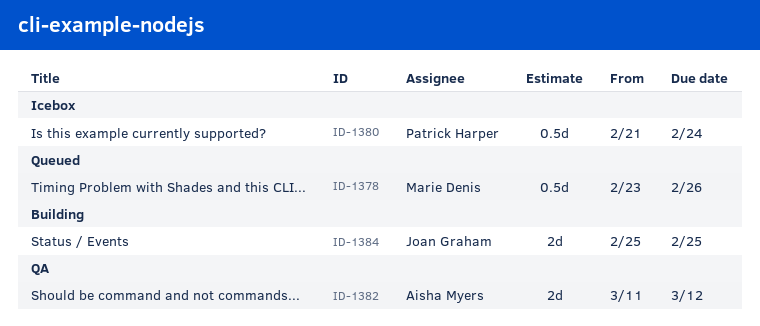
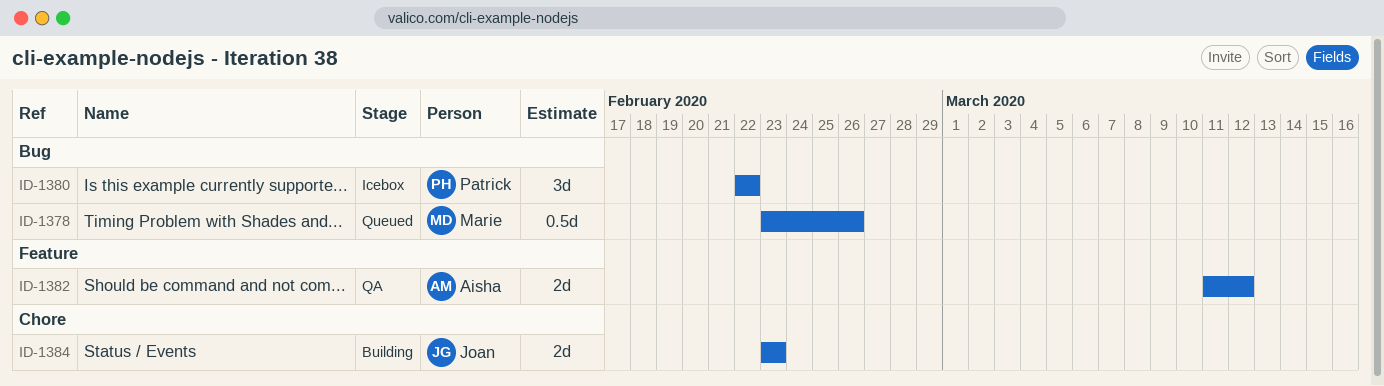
ID-1380, estimate: 0.5d -> 3d
ID-1380, start: Feb 21 -> Feb 22
ID-1380, due: Feb 24 -> Feb 22
ID-1384, start: Feb 25 -> Feb 23
ID-1384, due: Feb 25 -> Feb 23

